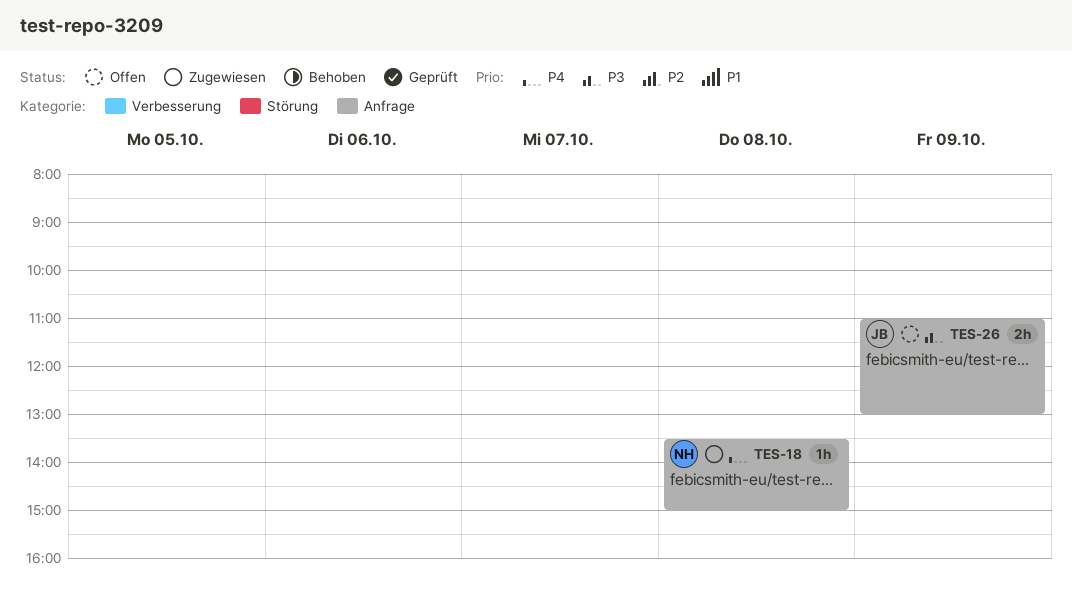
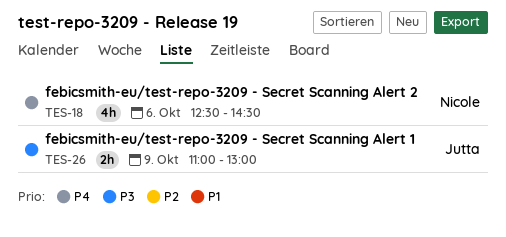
TES-18, estimate: 1h -> 4h
TES-18, day: Oct 8 -> Oct 6
TES-18, begins: 13:30 -> 12:30
TES-18, ends: 15:00 -> 14:30

